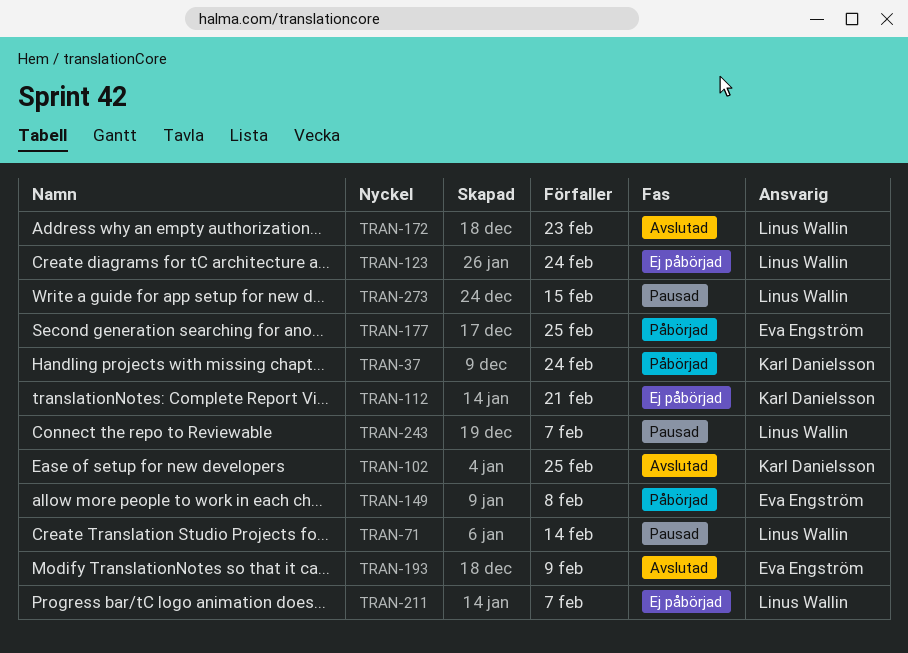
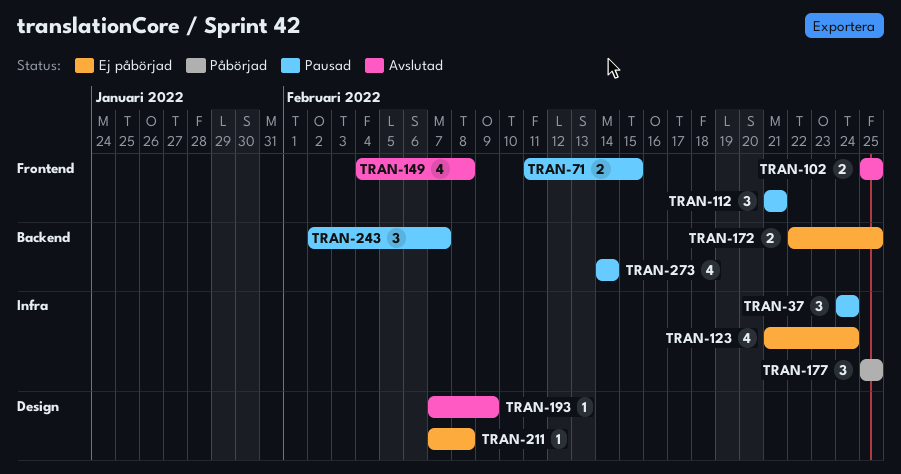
TRAN-37, status: Påbörjad -> Pausad
TRAN-71, due: Feb 14 -> Feb 15
TRAN-112, status: Ej påbörjad -> Pausad
TRAN-149, status: Påbörjad -> Avslutad
TRAN-172, status: Avslutad -> Ej påbörjad
TRAN-172, due: Feb 23 -> Feb 25
TRAN-211, due: Feb 7 -> Feb 8
TRAN-273, due: Feb 15 -> Feb 14

